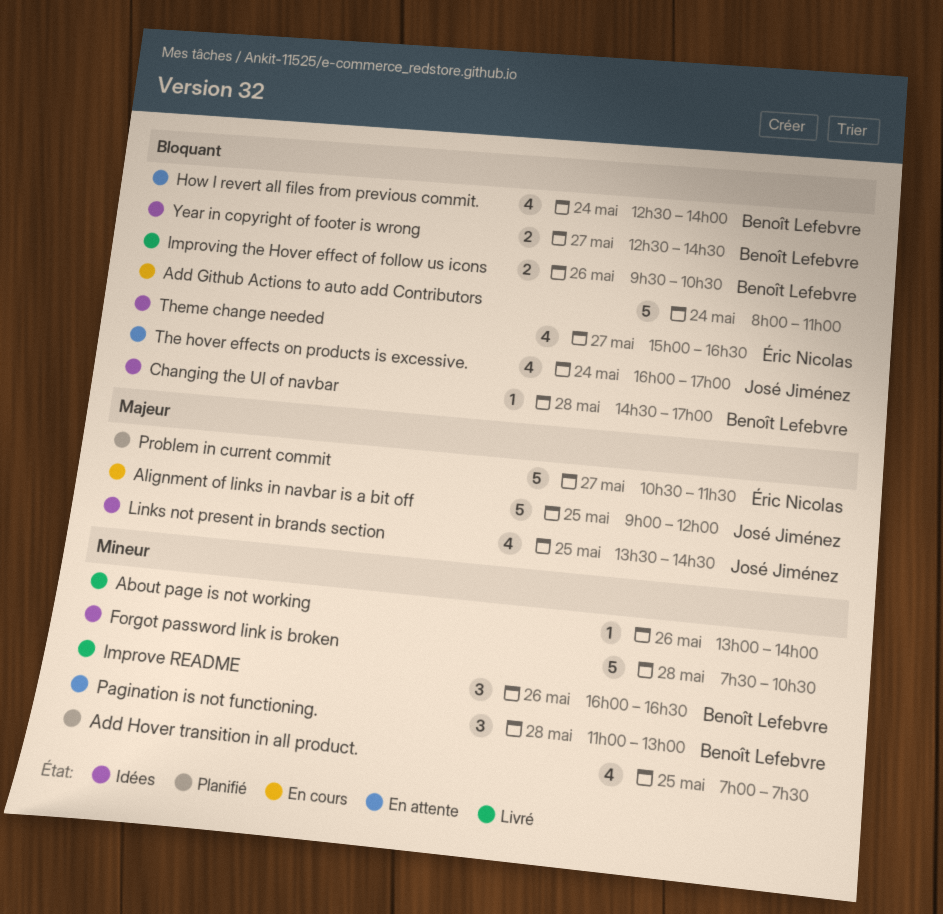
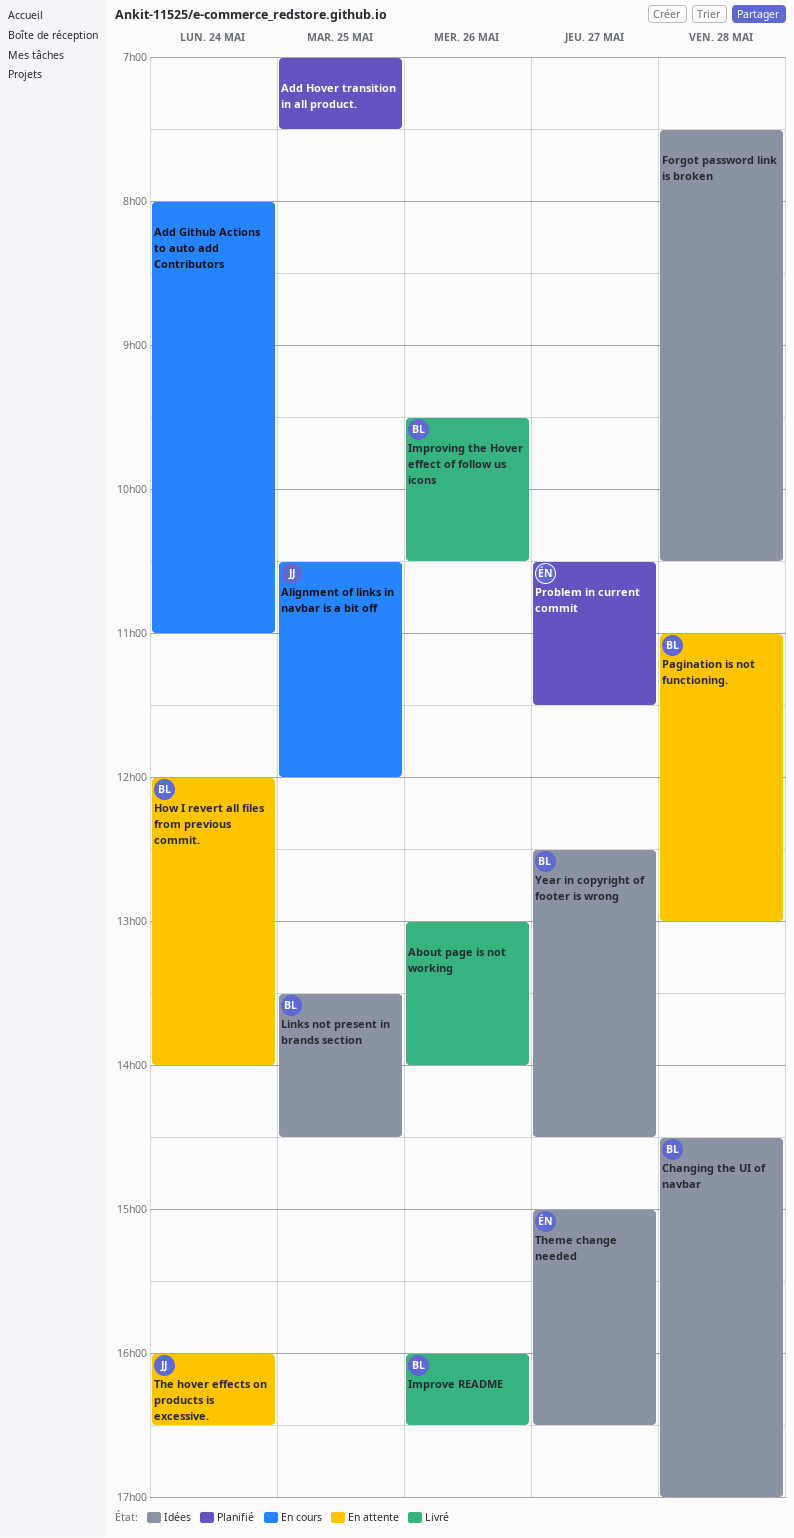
Alignment of links in navbar is a bit off, begins: 09:00 -> 10:30
How I revert all files from previous commit., begins: 12:30 -> 12:00
Links not present in brands section, owner: José Jiménez -> Benoît Lefebvre
The hover effects on products is excessive., ends: 17:00 -> 16:30

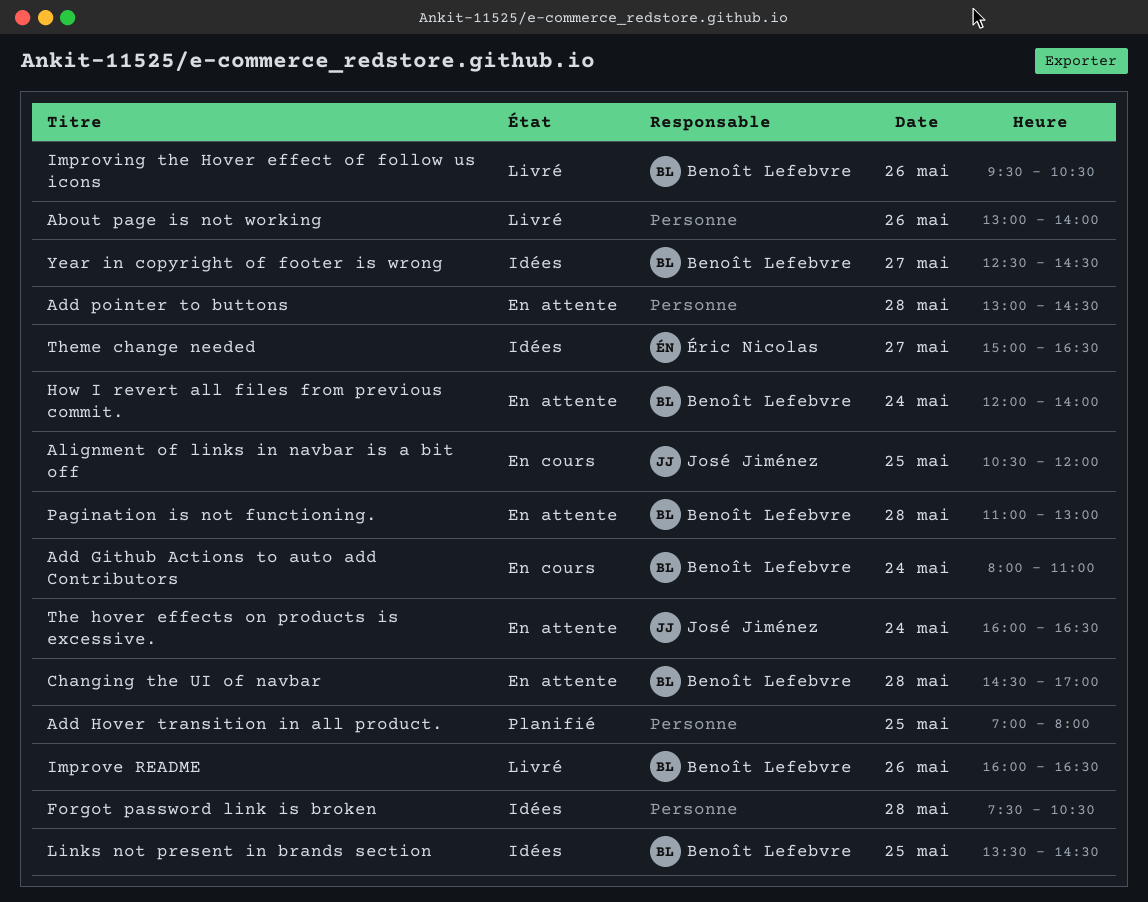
Add Github Actions to auto add Contributors, owner: none -> Benoît Lefebvre
Add Hover transition in all product., ends: 07:30 -> 08:00
Add pointer to buttons: none -> present
Changing the UI of navbar, status: Idées -> En attente
Problem in current commit: present -> none

